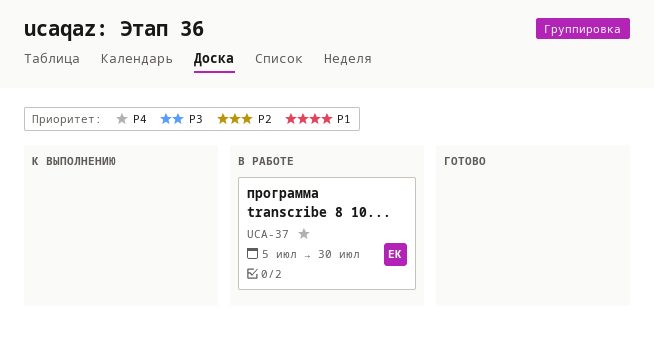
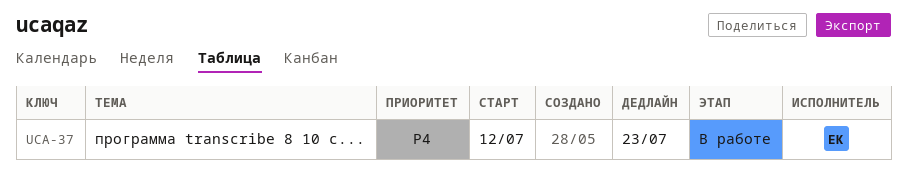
UCA-37, start: Jul 5 -> Jul 12
UCA-37, due: Jul 30 -> Jul 23

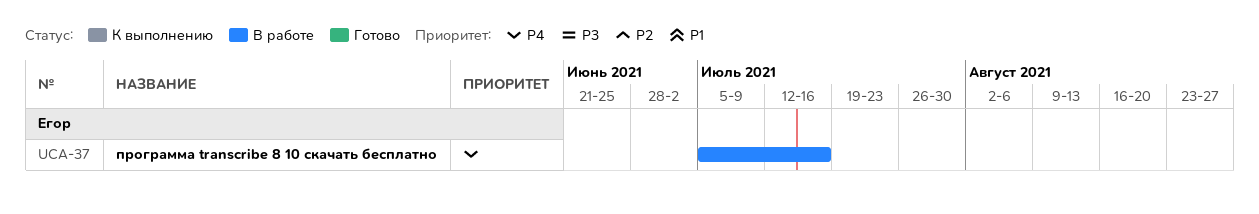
UCA-37, start: Jul 12 -> Jul 5
UCA-37, due: Jul 23 -> Jul 16

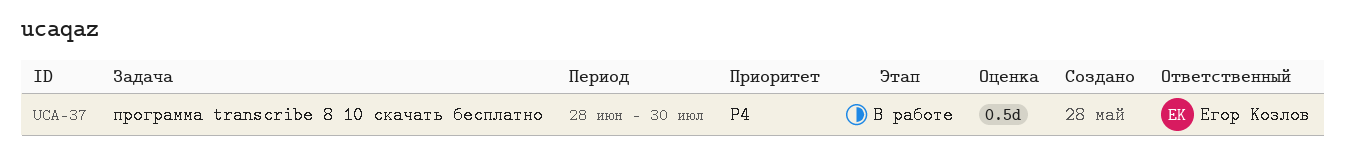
UCA-37, start: Jul 5 -> Jun 28
UCA-37, due: Jul 16 -> Jul 30

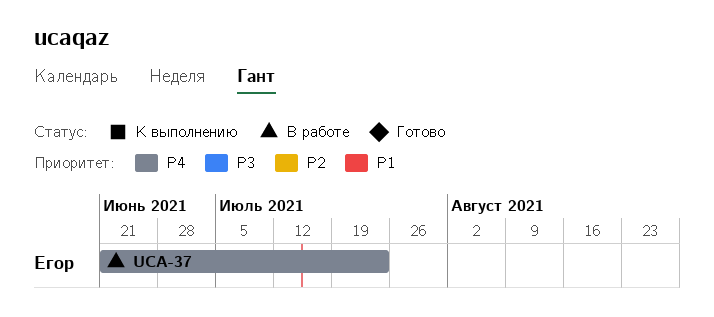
UCA-37, start: Jun 28 -> Jun 21
UCA-37, due: Jul 30 -> Jul 23

